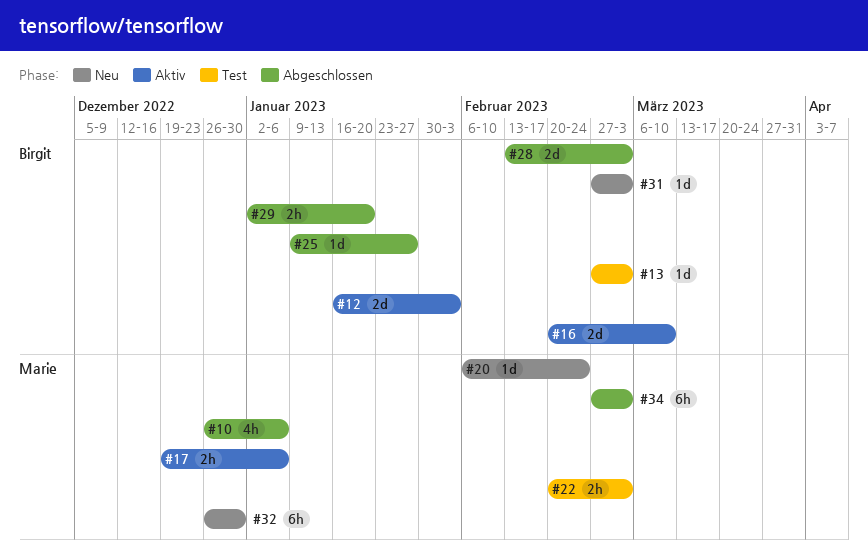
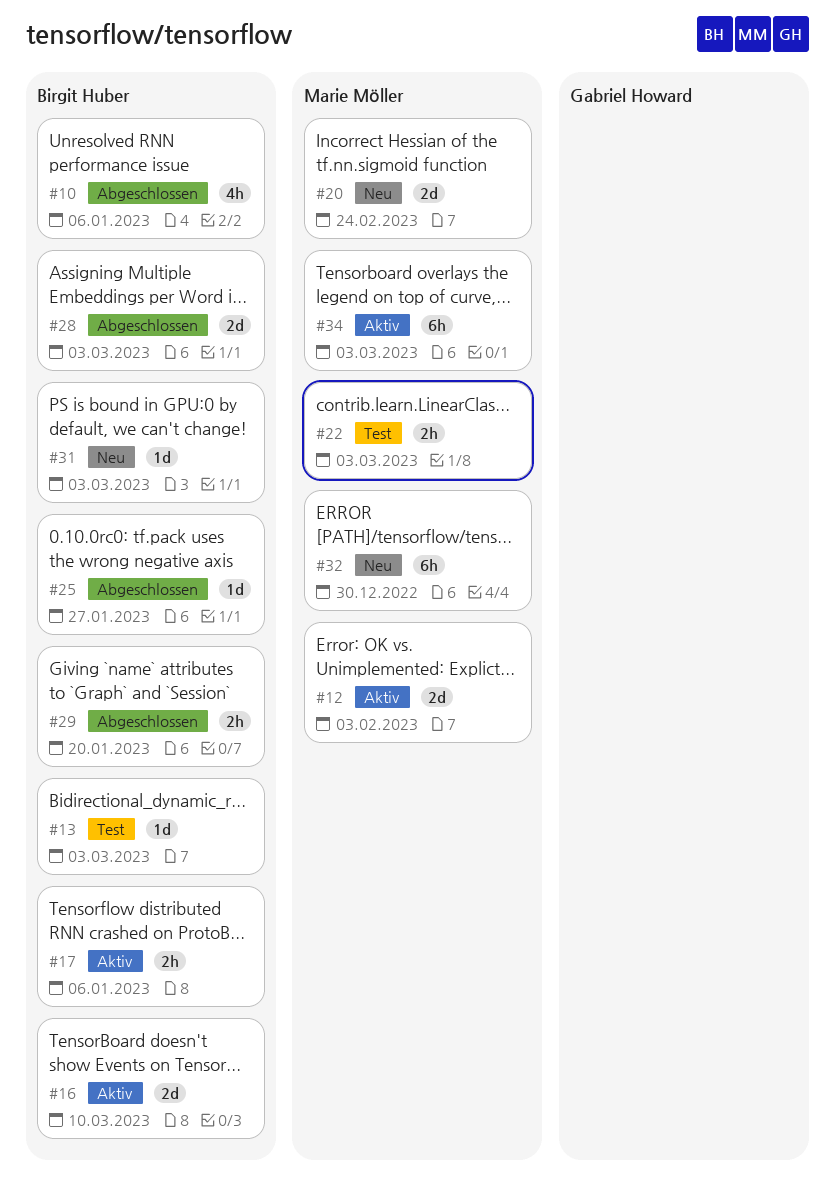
#10, owner: Marie Möller -> Birgit Huber
#12, owner: Birgit Huber -> Marie Möller
#17, owner: Marie Möller -> Birgit Huber
#20, estimate: 1d -> 2d
#34, status: Abgeschlossen -> Aktiv

